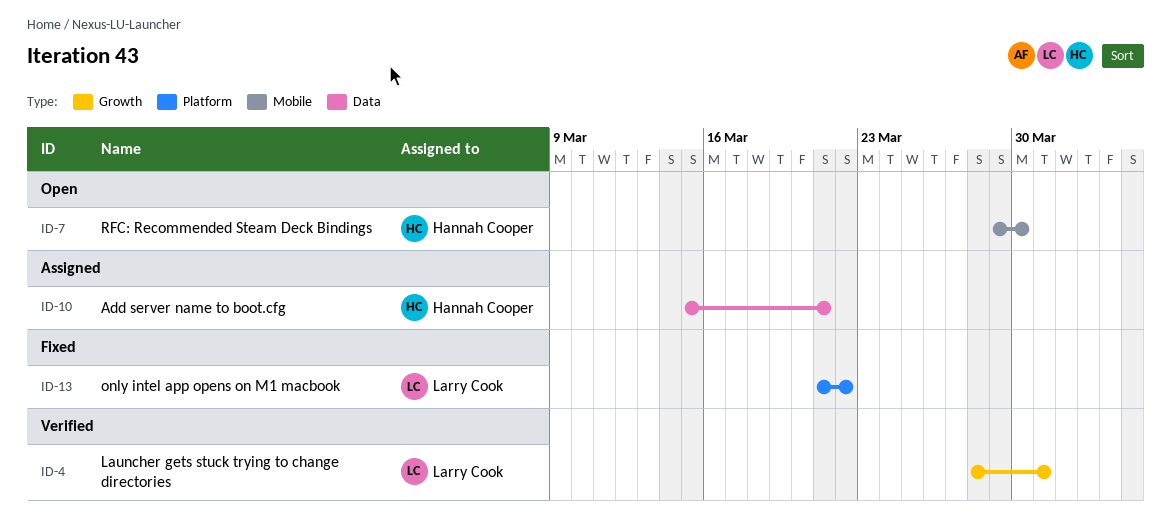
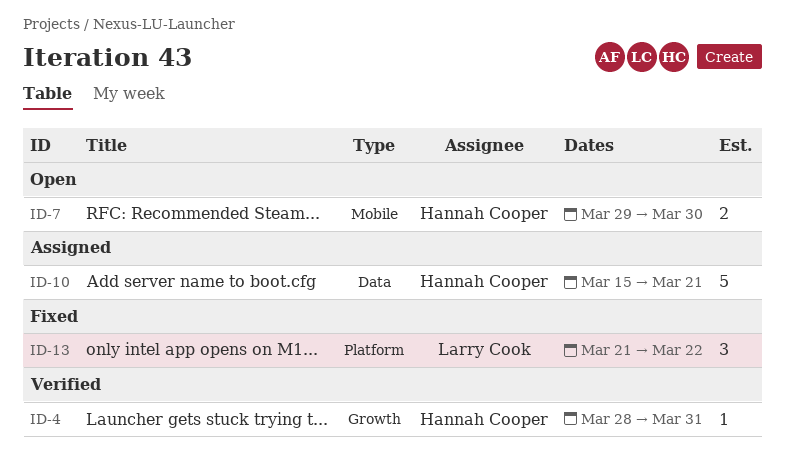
ID-4, owner: Larry Cook -> Hannah Cooper

